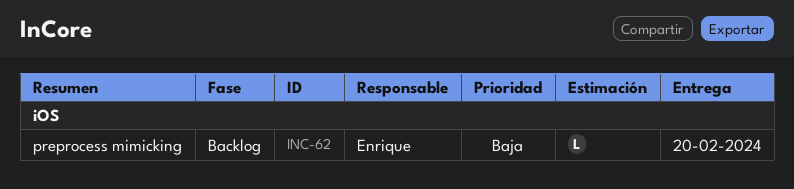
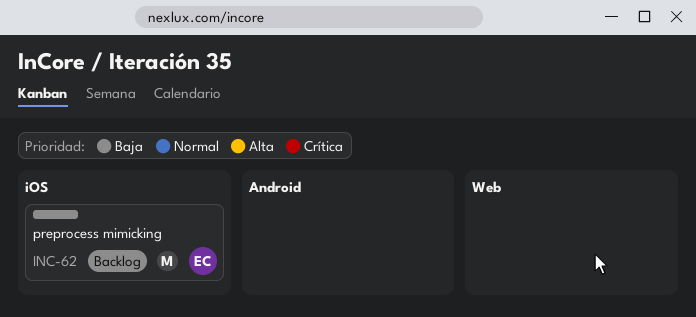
INC-62, estimate: L -> M

